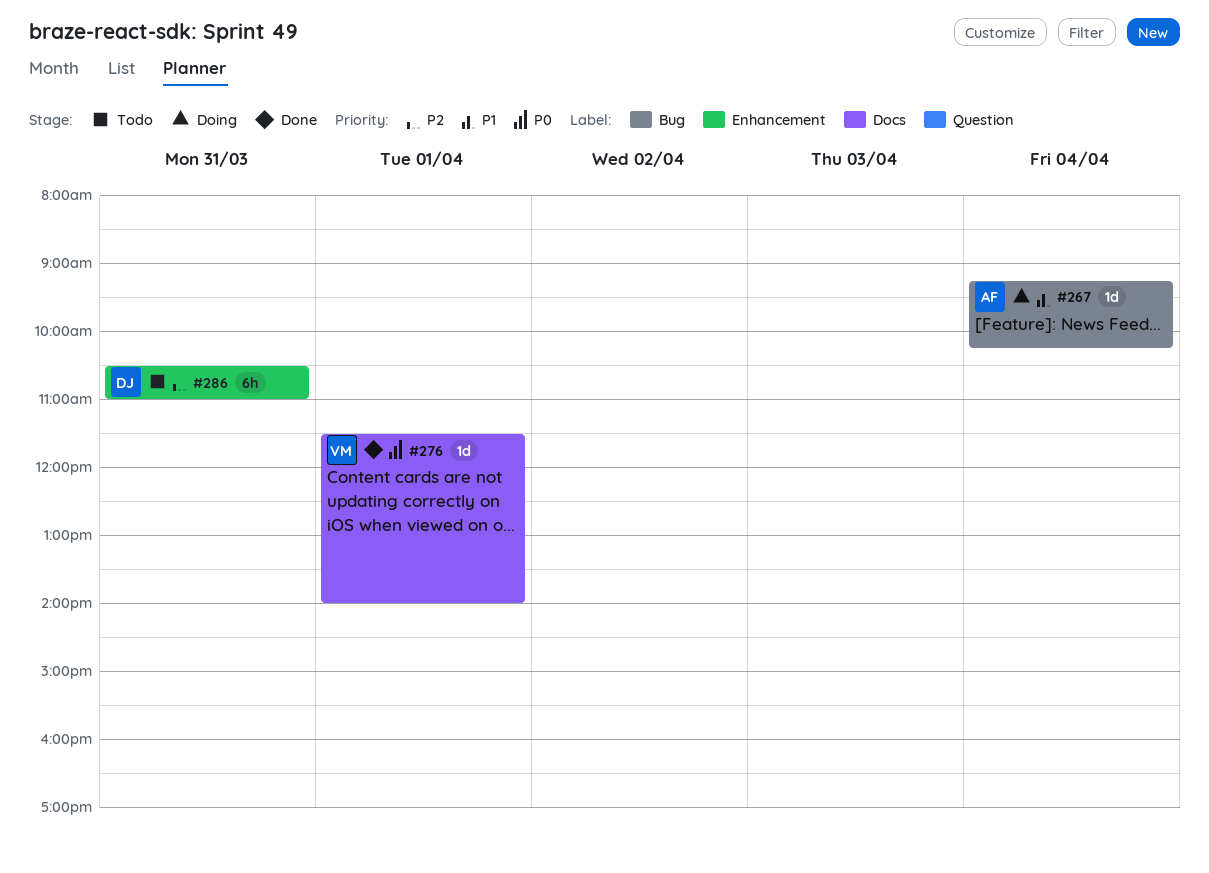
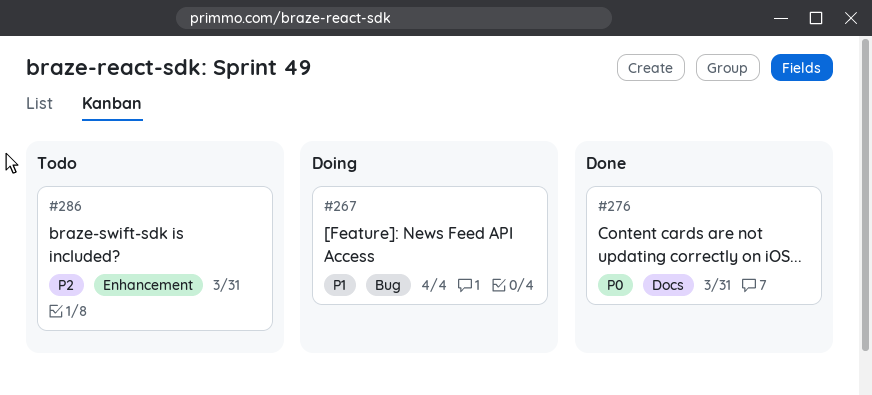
#276, day: Apr 1 -> Mar 31

